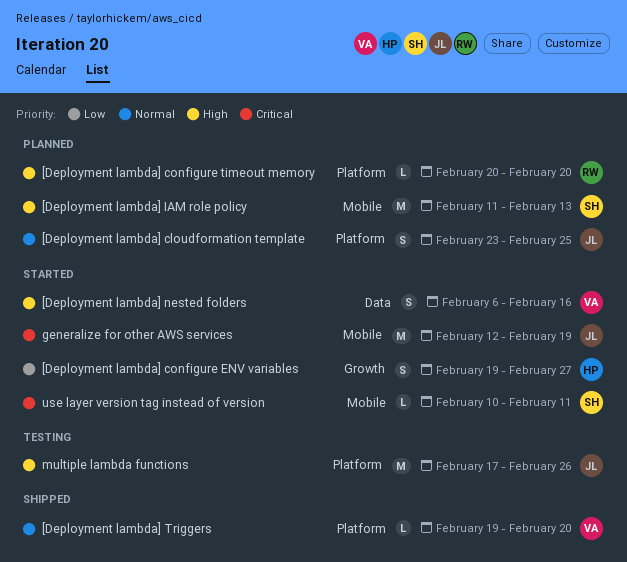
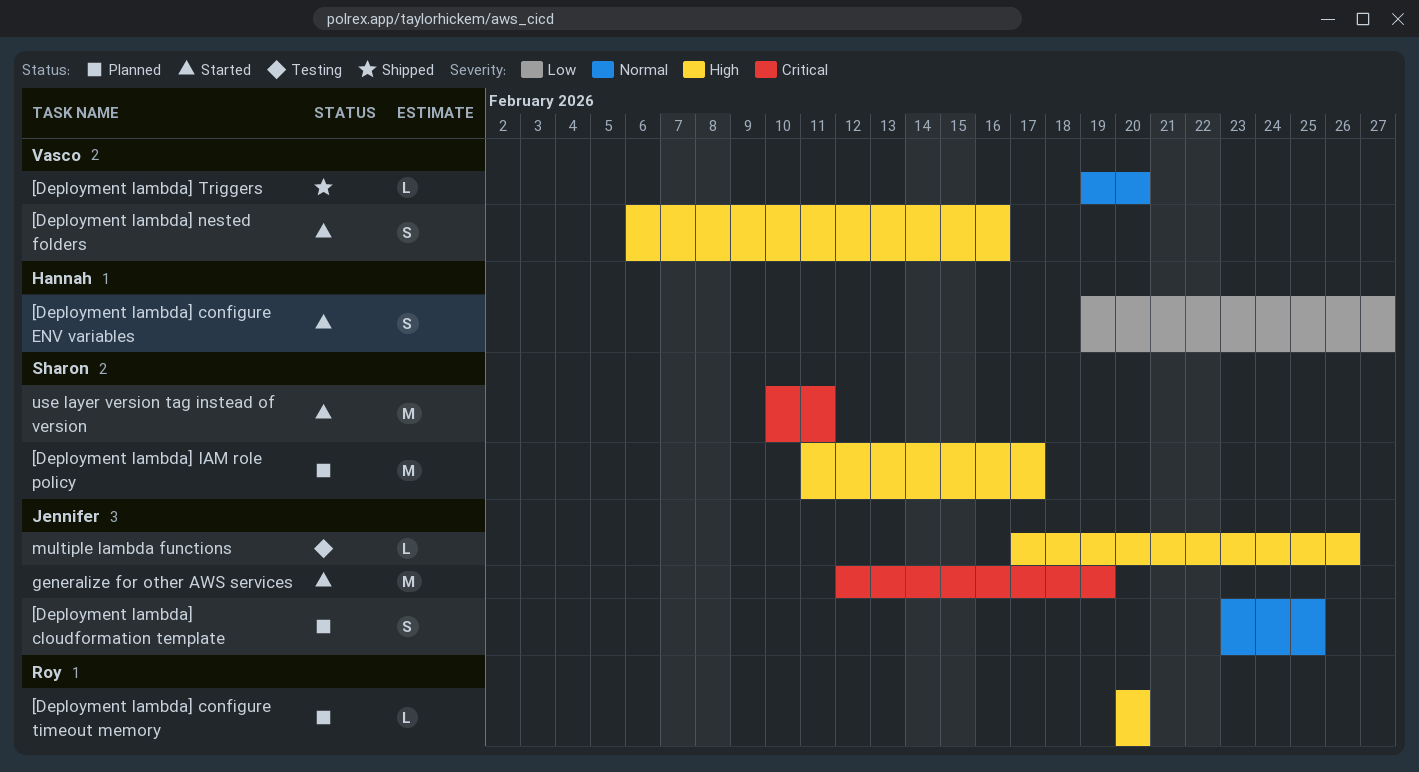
[Deployment lambda] IAM role policy, due: Feb 13 -> Feb 17
multiple lambda functions, estimate: M -> L
use layer version tag instead of version, estimate: L -> M

